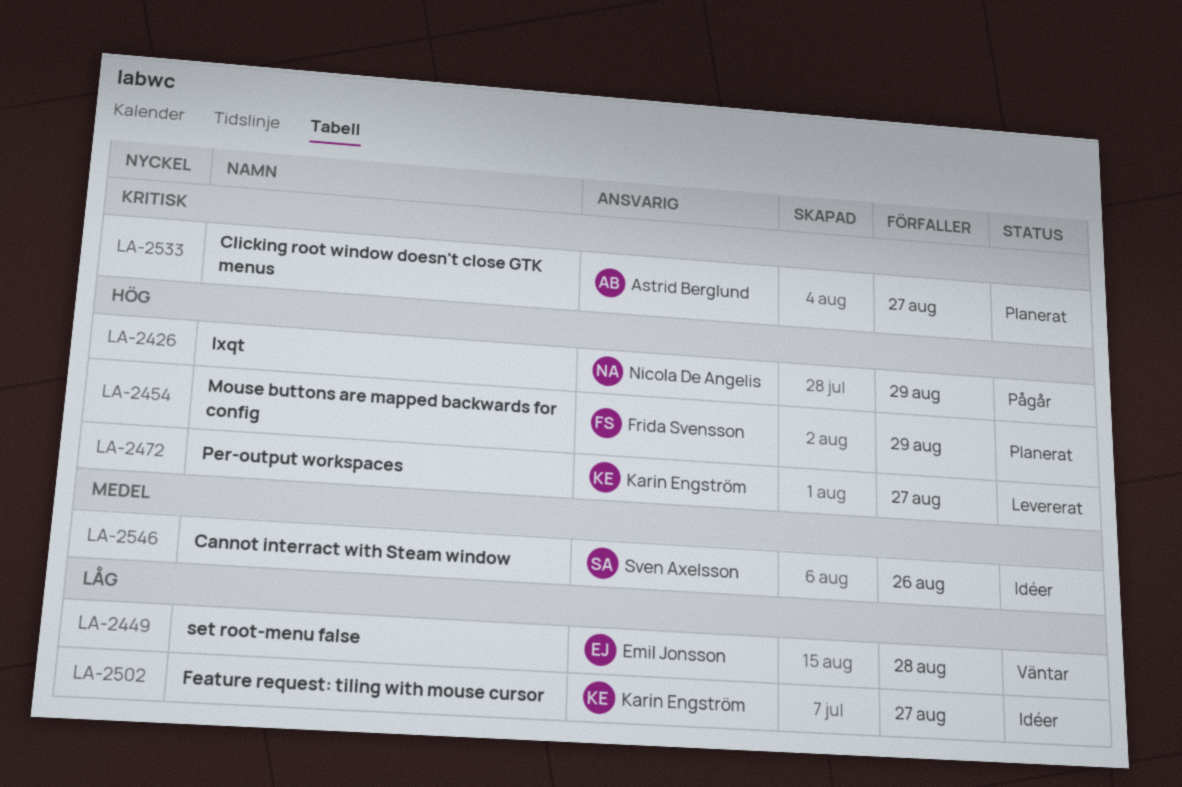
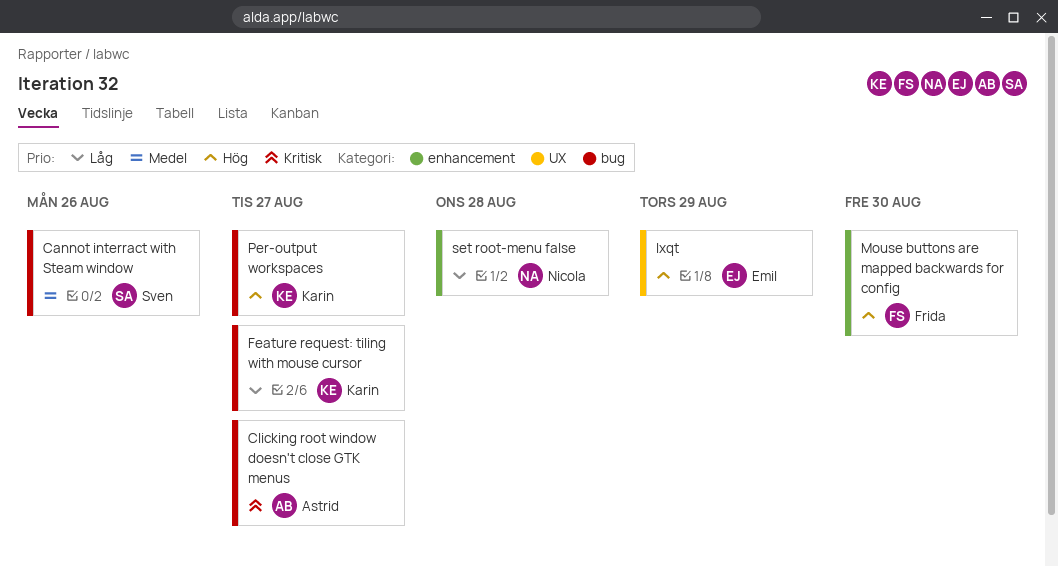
lxqt, owner: Nicola De Angelis -> Emil Jonsson
Mouse buttons are mapped backwards for config, due: Aug 29 -> Aug 30
set root-menu false, owner: Emil Jonsson -> Nicola De Angelis

